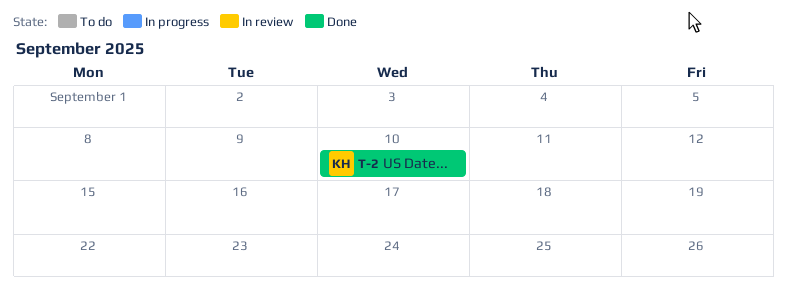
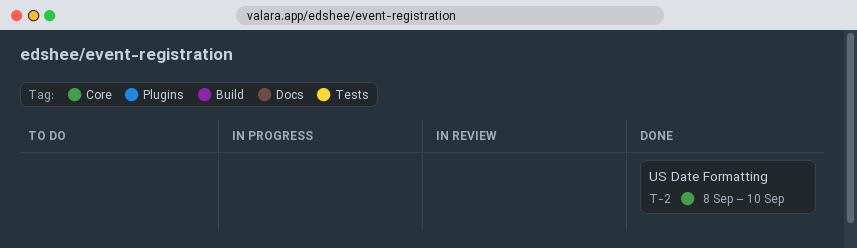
T-2, start: Sep 10 -> Sep 8

